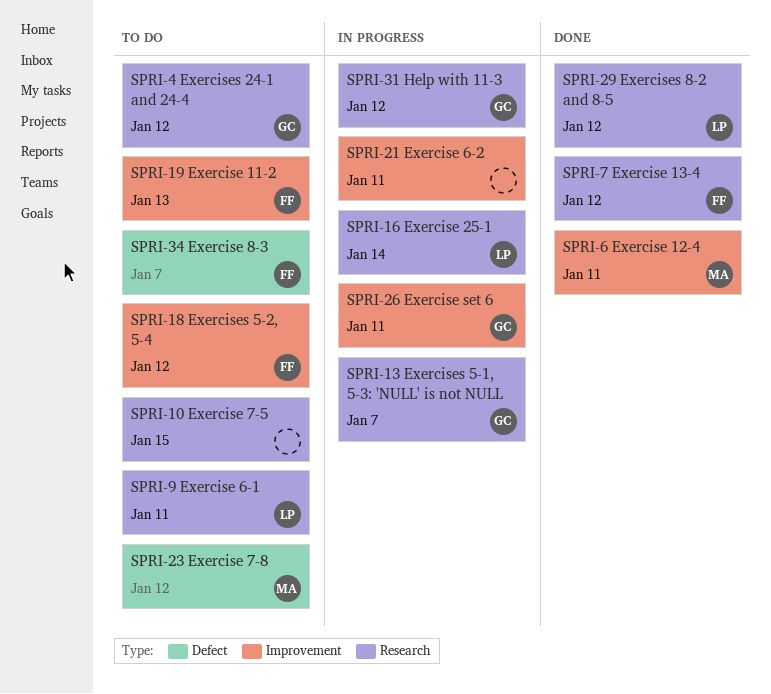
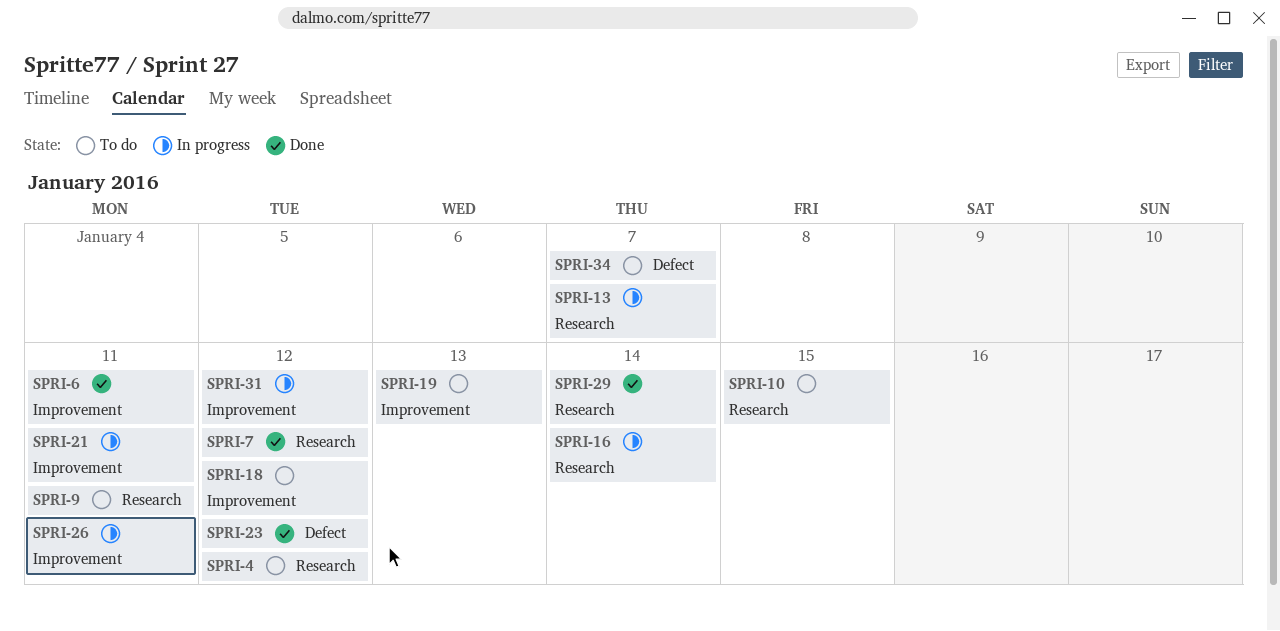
SPRI-23, status: To do -> Done
SPRI-29, due: Jan 12 -> Jan 14
SPRI-31, label: Research -> Improvement

